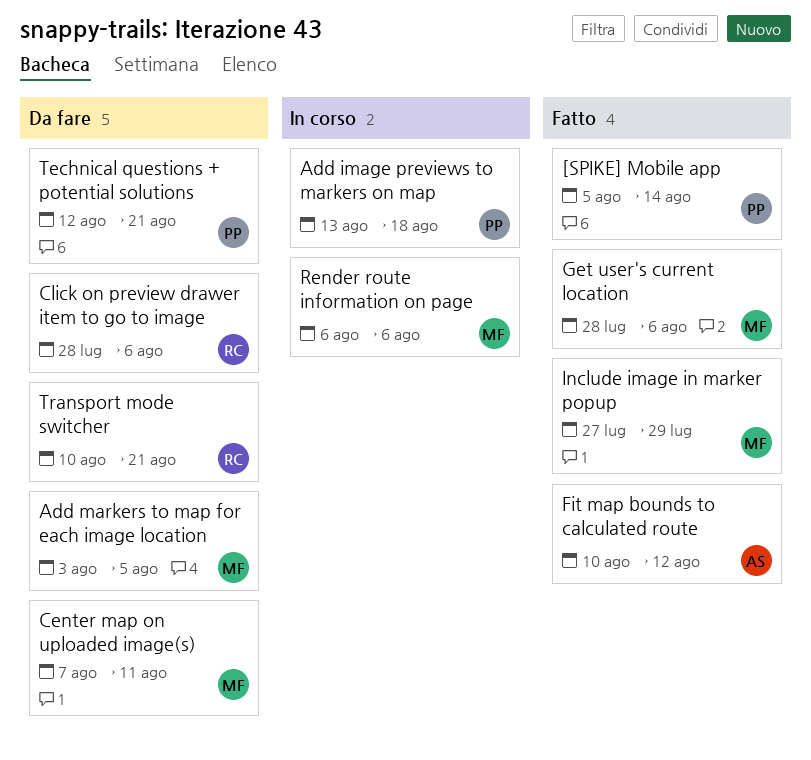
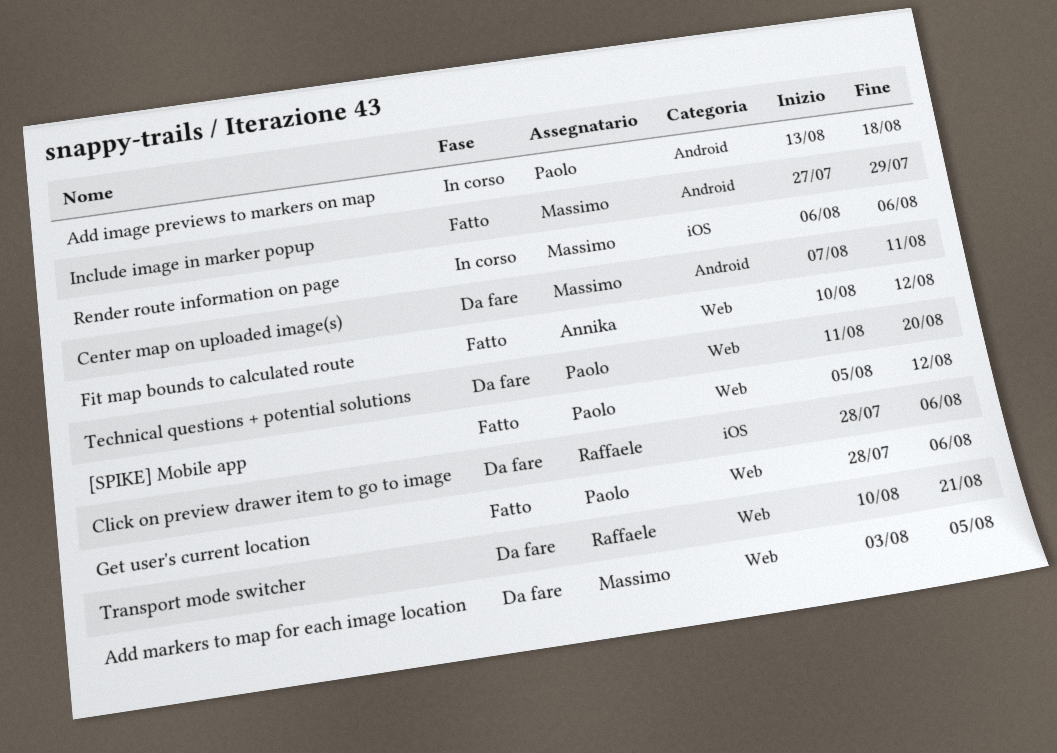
[SPIKE] Mobile app, due: Aug 14 -> Aug 12
Get user's current location, owner: Massimo -> Paolo
Technical questions + potential solutions, start: Aug 12 -> Aug 11
Technical questions + potential solutions, due: Aug 21 -> Aug 20

